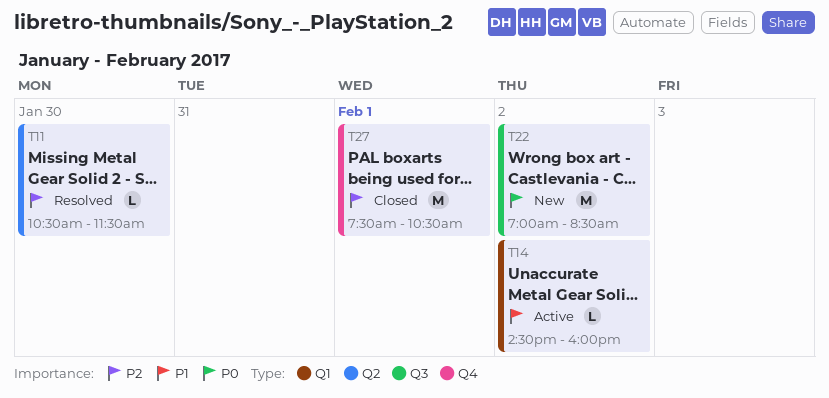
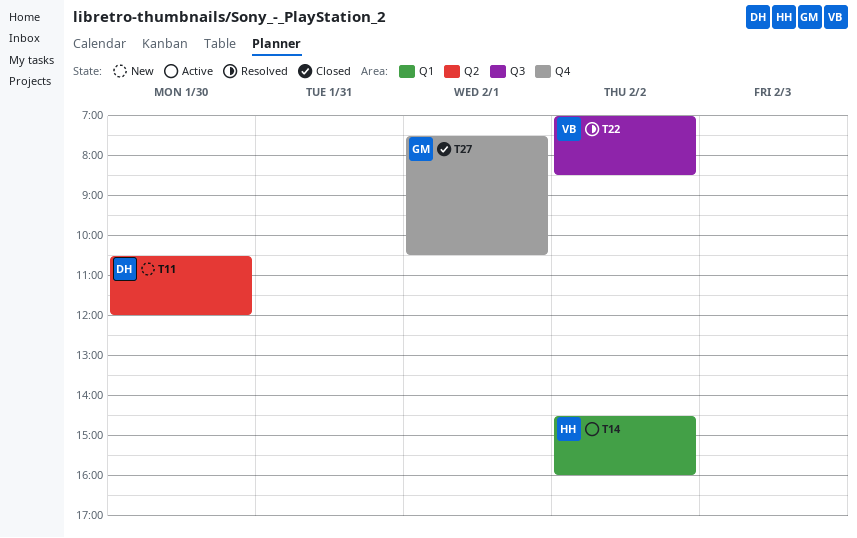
T11, status: Resolved -> New
T11, ends: 11:30 -> 12:00
T22, status: New -> Resolved

